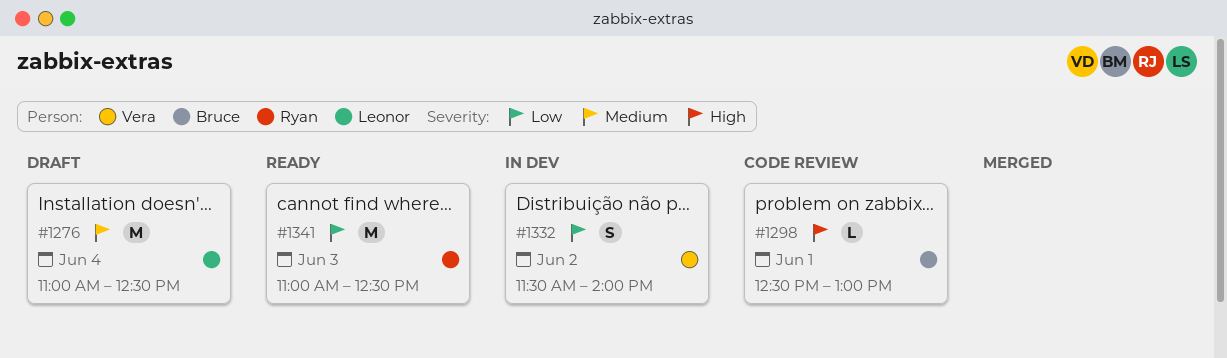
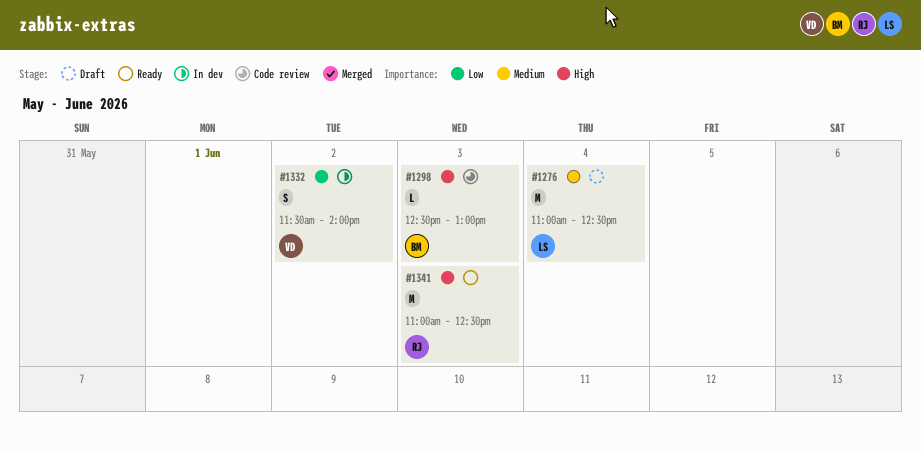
#1298, day: Jun 1 -> Jun 3
#1341, priority: Low -> High

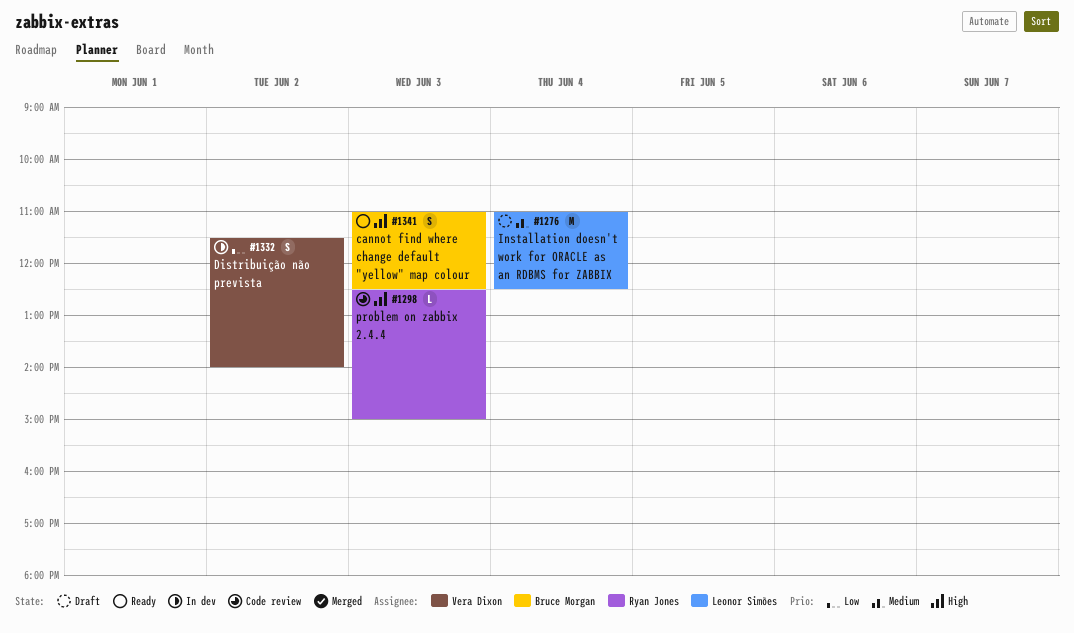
#1298, owner: Bruce Morgan -> Ryan Jones
#1298, ends: 13:00 -> 15:00
#1341, owner: Ryan Jones -> Bruce Morgan
#1341, estimate: M -> S

